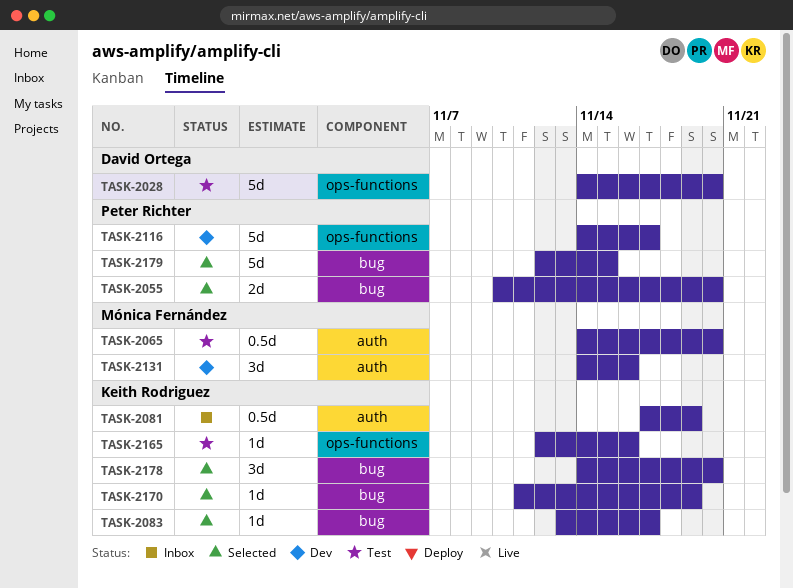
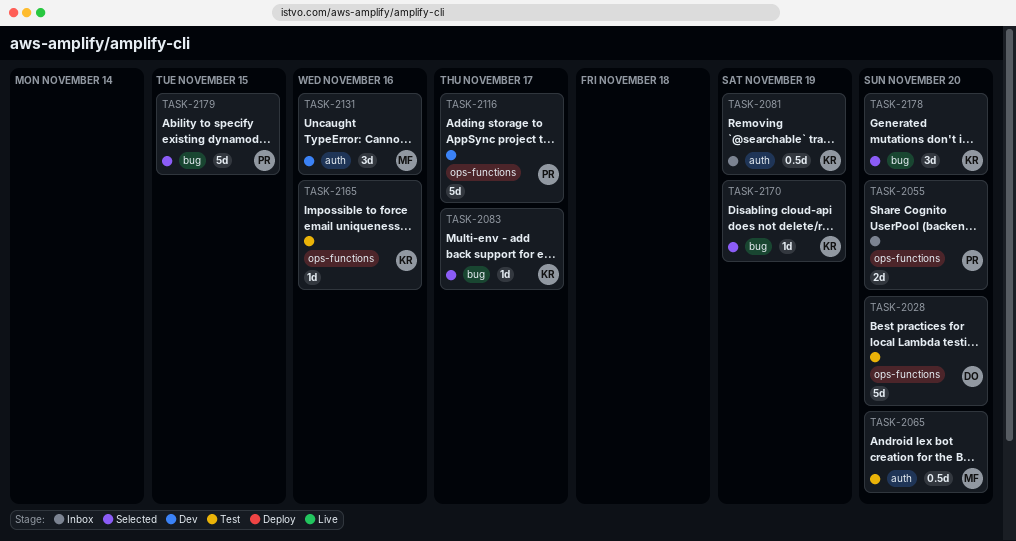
TASK-2055, status: Selected -> Inbox
TASK-2055, label: bug -> ops-functions

